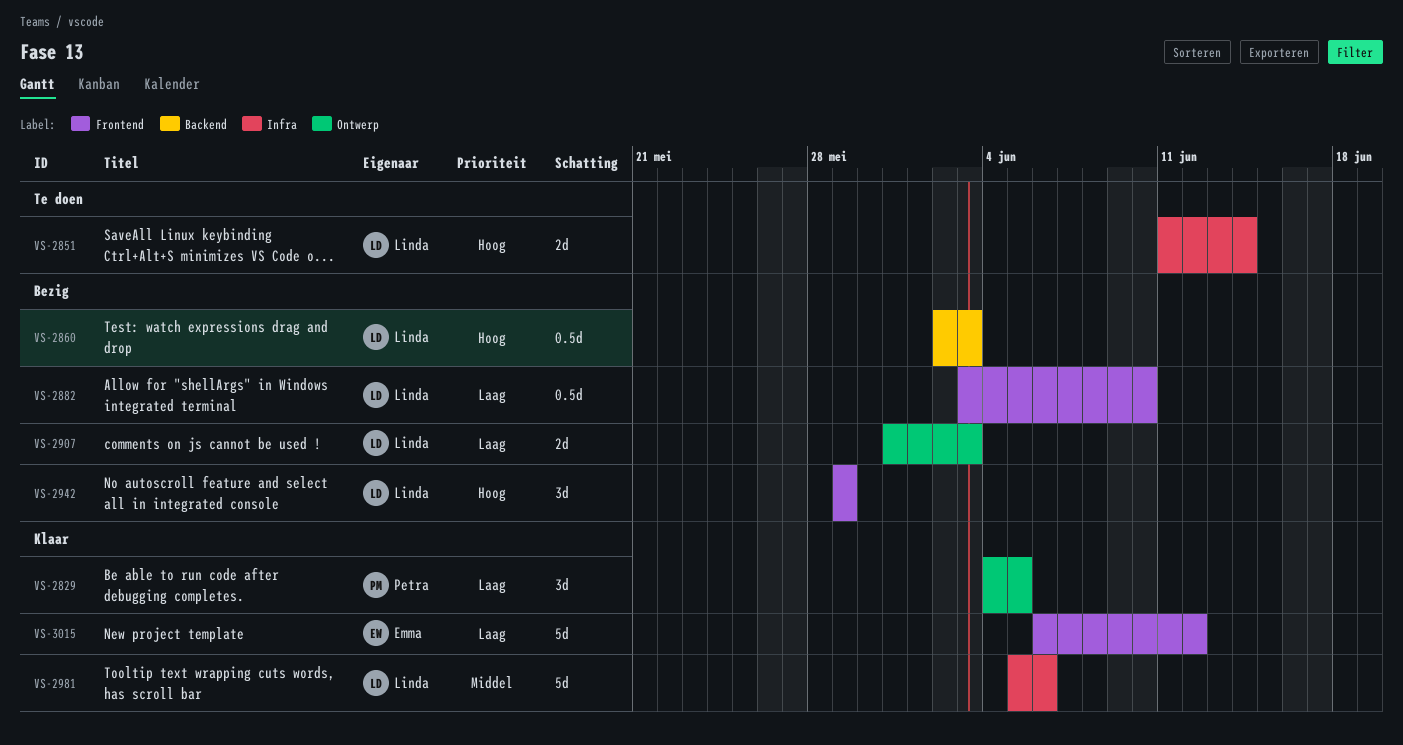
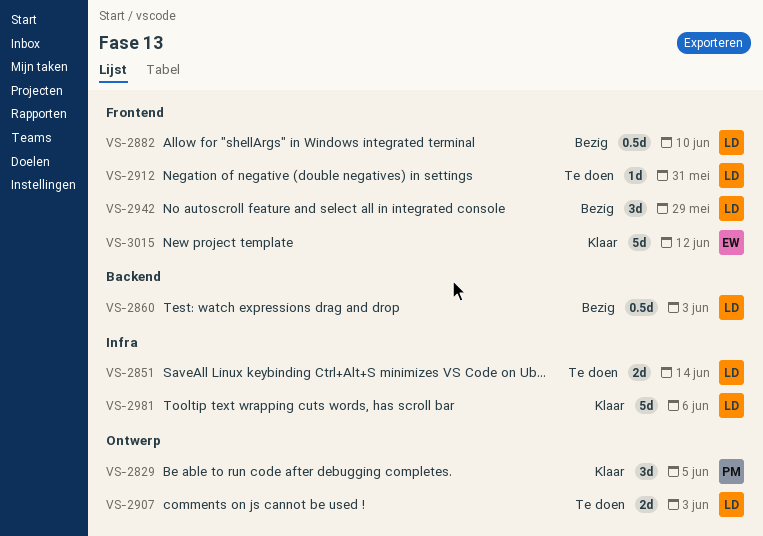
VS-2907, status: Bezig -> Te doen
VS-2912: none -> present

